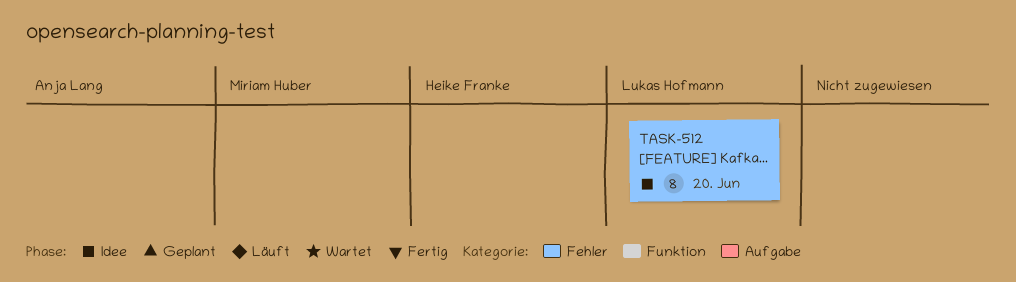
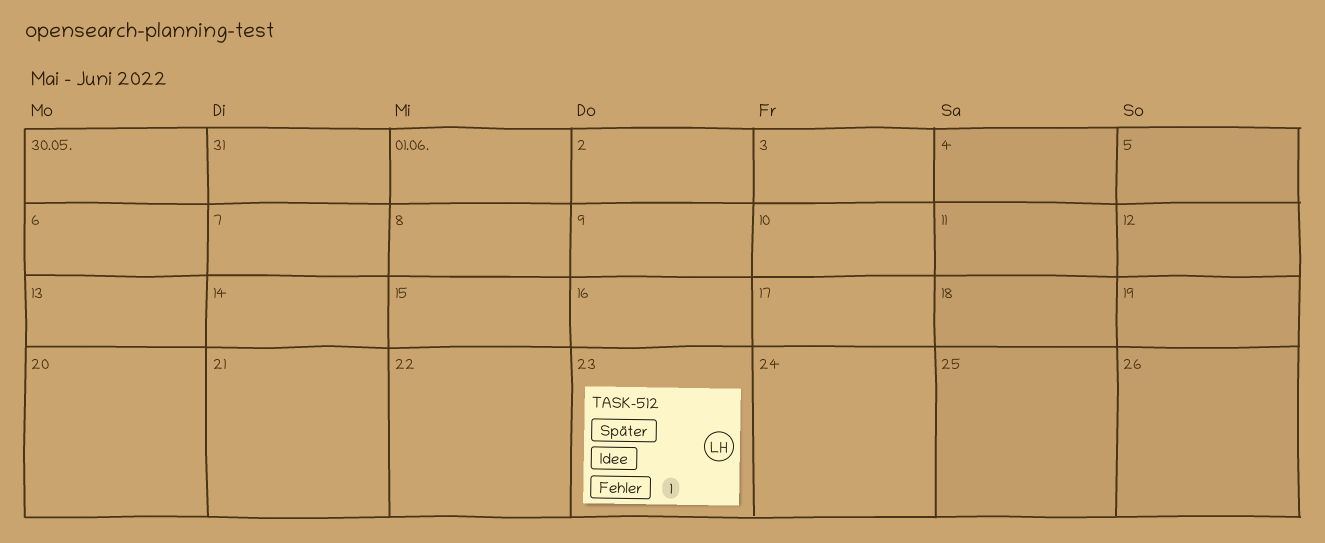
TASK-512, estimate: 8 -> 1
TASK-512, due: Jun 20 -> Jun 23

